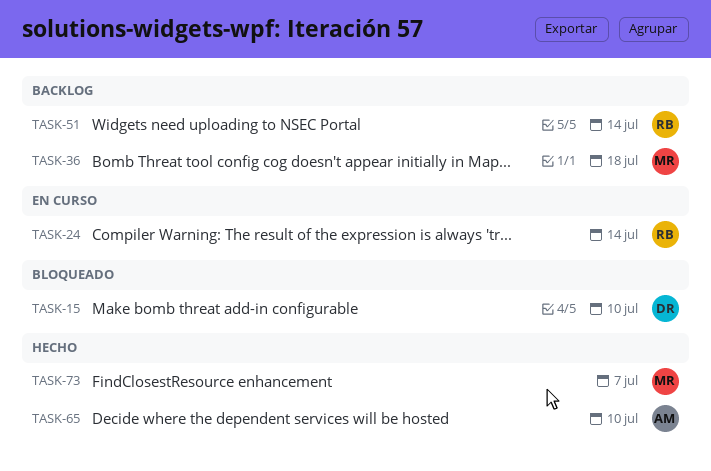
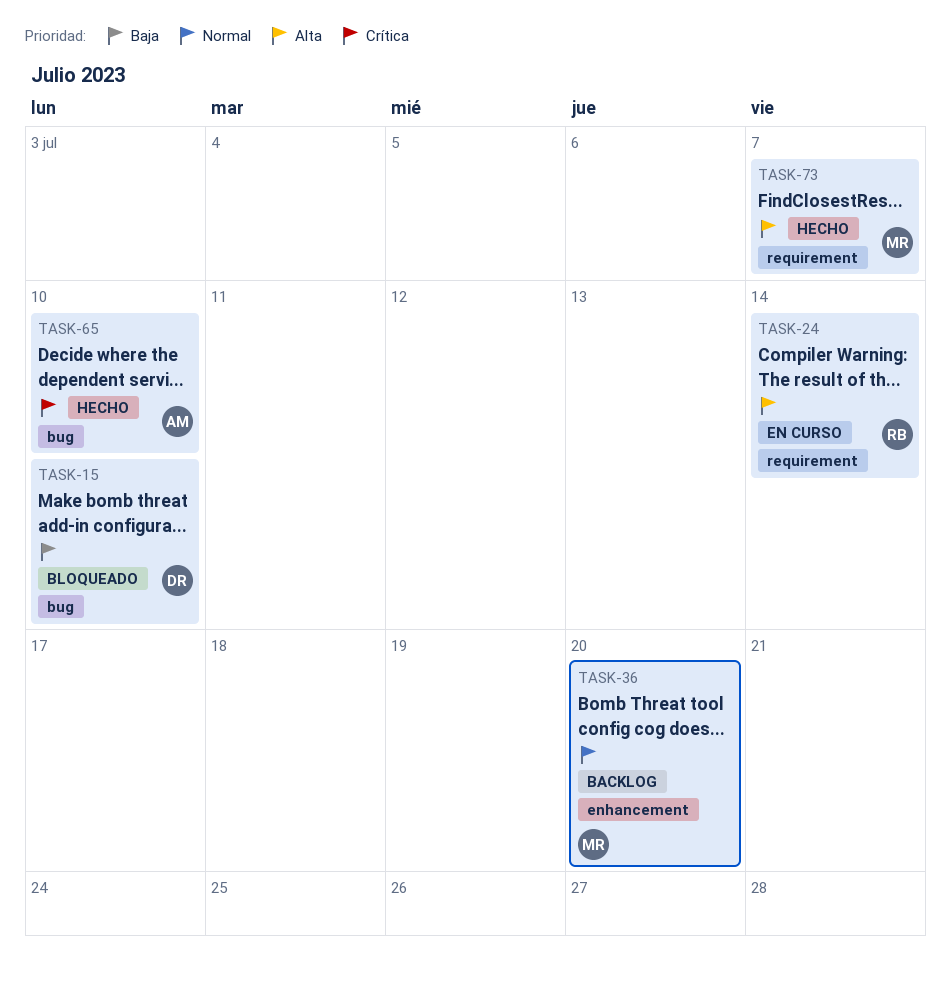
TASK-36, due: Jul 18 -> Jul 20
TASK-51: present -> none

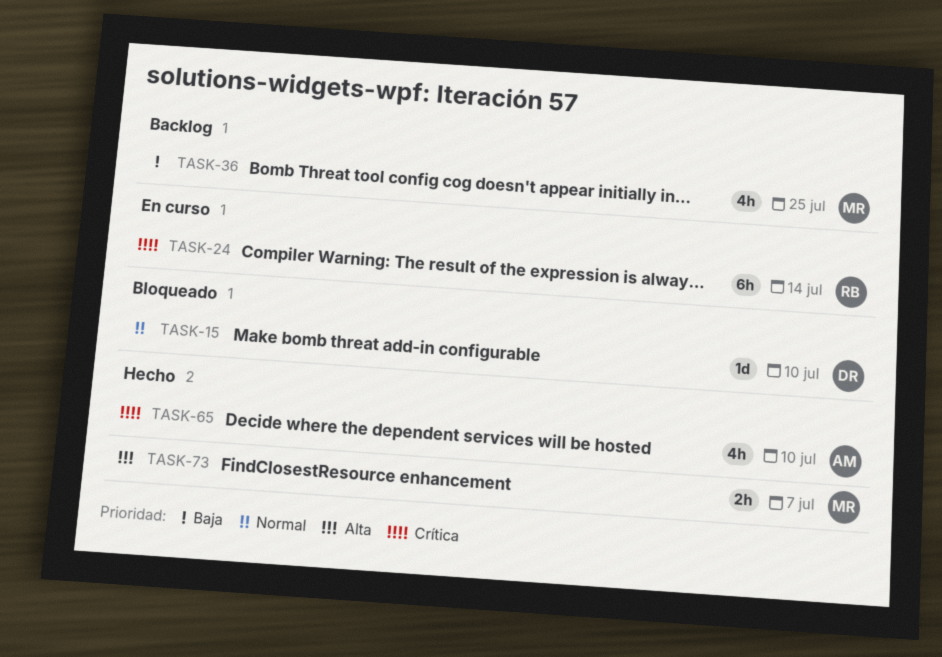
TASK-15, priority: Baja -> Normal
TASK-24, priority: Alta -> Crítica
TASK-36, priority: Normal -> Baja
TASK-36, due: Jul 20 -> Jul 25

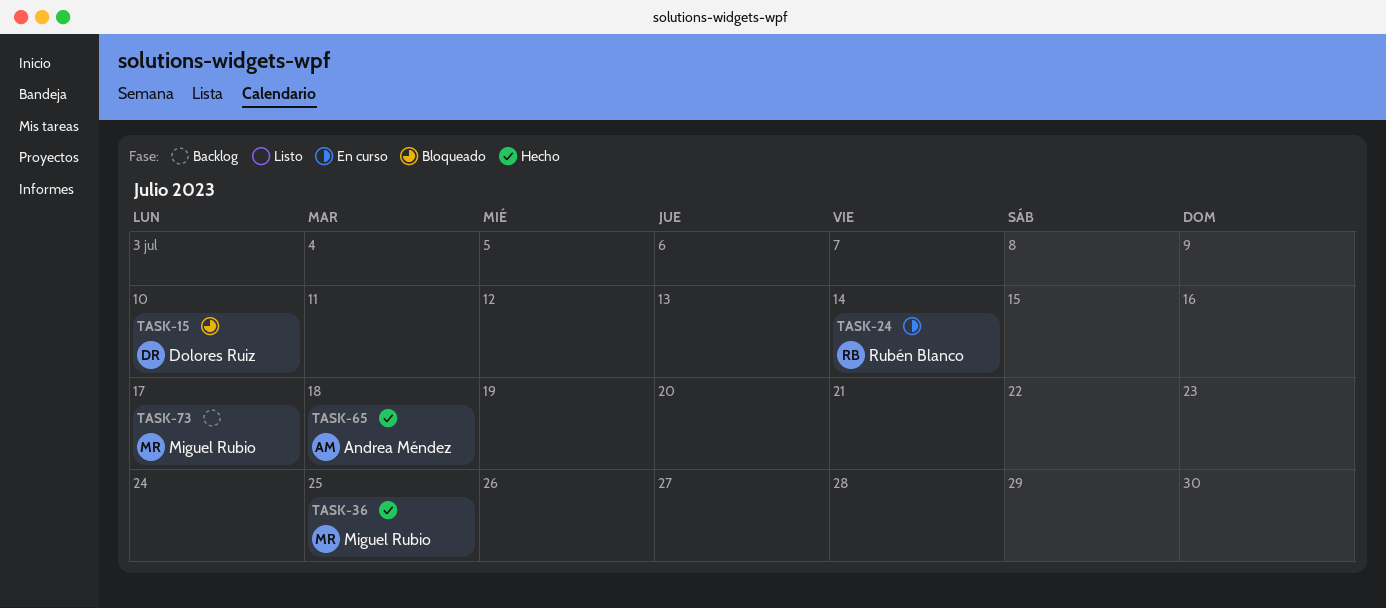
TASK-36, status: Backlog -> Hecho
TASK-65, due: Jul 10 -> Jul 18
TASK-73, status: Hecho -> Backlog
TASK-73, due: Jul 7 -> Jul 17

